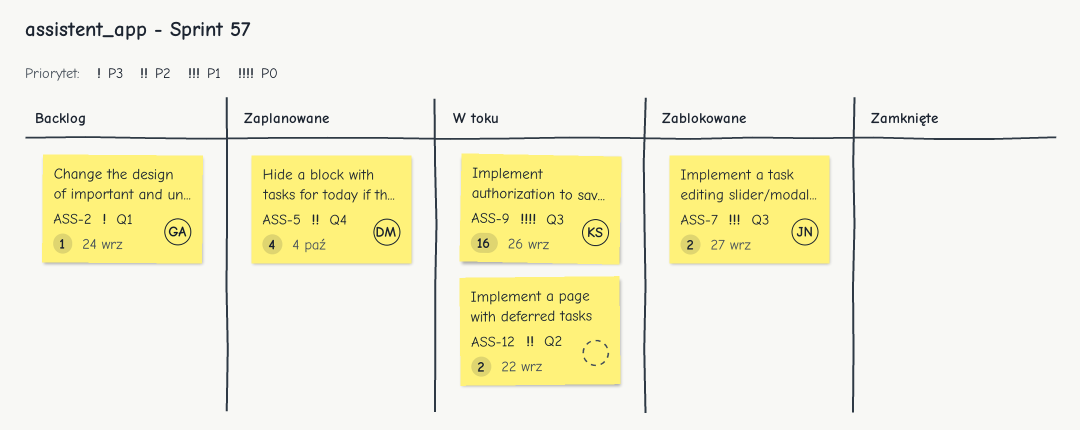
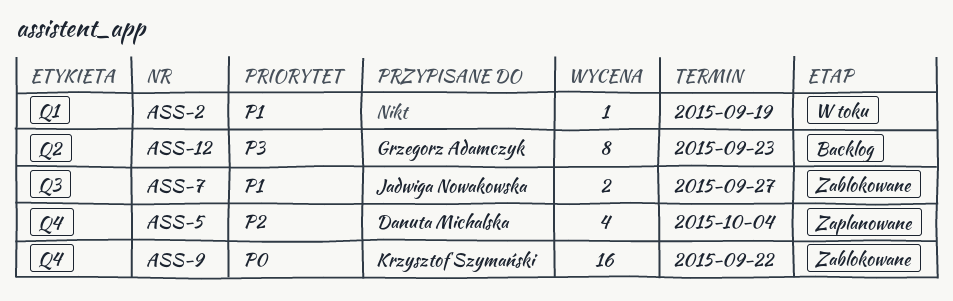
ASS-2, status: Backlog -> W toku
ASS-2, owner: Grzegorz Adamczyk -> none
ASS-2, priority: P3 -> P1
ASS-2, due: Sep 24 -> Sep 19
ASS-9, status: W toku -> Zablokowane
ASS-9, label: Q3 -> Q4
ASS-9, due: Sep 26 -> Sep 22
ASS-12, status: W toku -> Backlog
ASS-12, owner: none -> Grzegorz Adamczyk
ASS-12, priority: P2 -> P3
ASS-12, estimate: 2 -> 8
ASS-12, due: Sep 22 -> Sep 23

